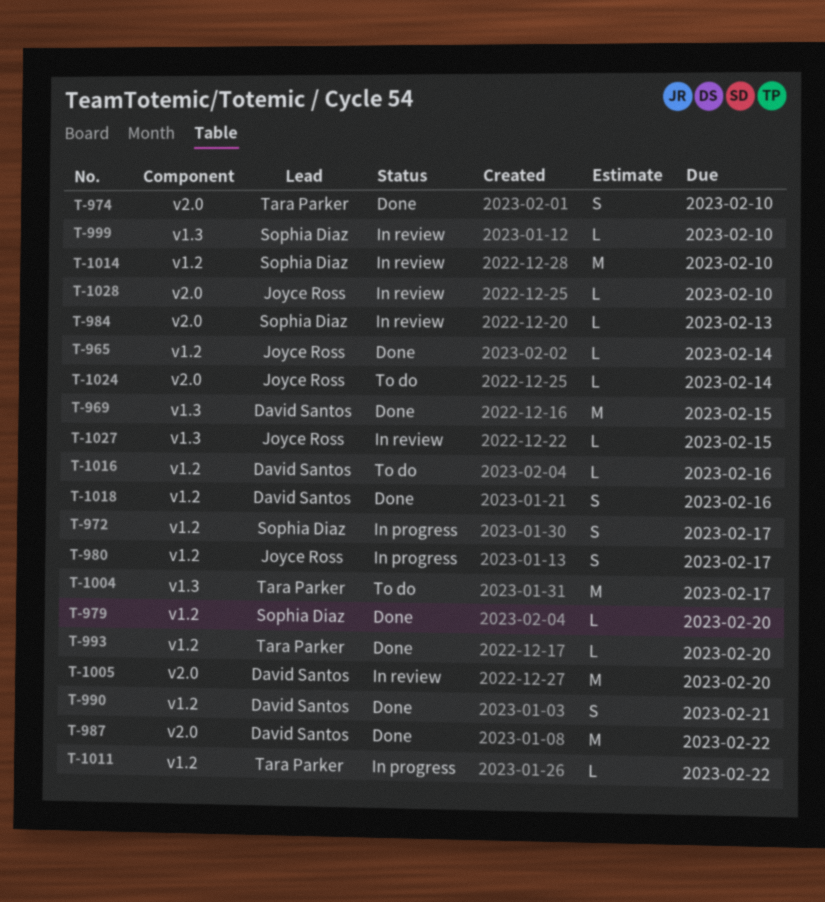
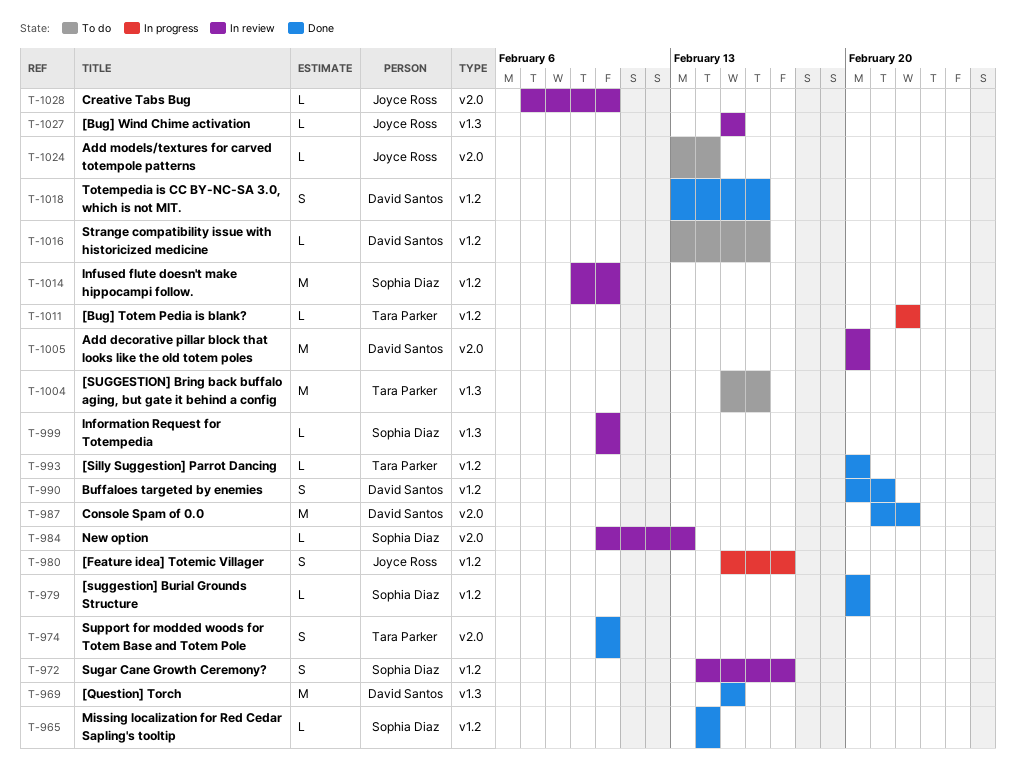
T-965, owner: Joyce Ross -> Sophia Diaz
T-972, status: In progress -> In review
T-1004, due: Feb 17 -> Feb 16

